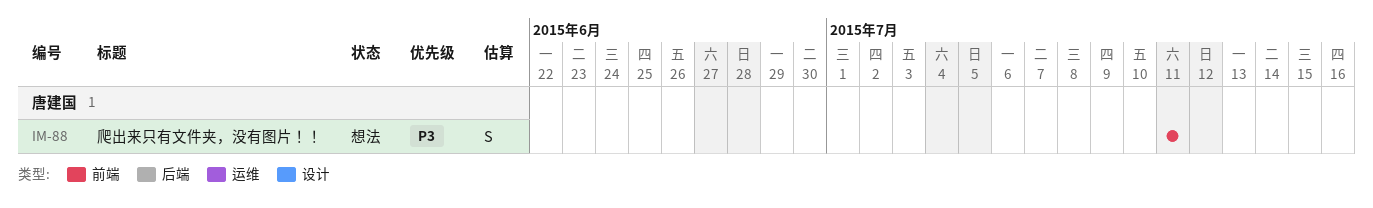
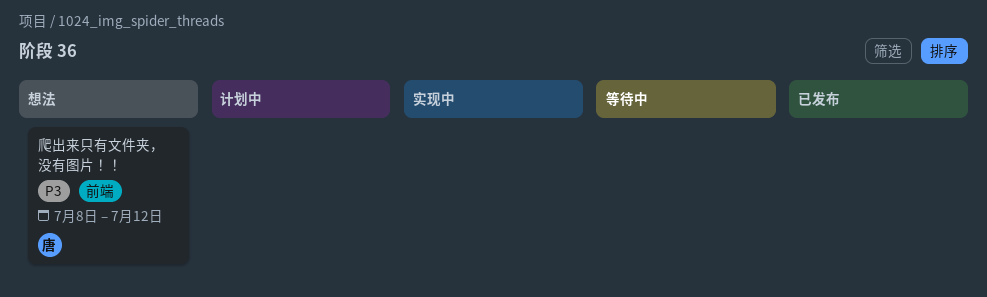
爬出来只有文件夹，没有图片！！, start: Jul 11 -> Jul 8
爬出来只有文件夹，没有图片！！, due: Jul 11 -> Jul 12

